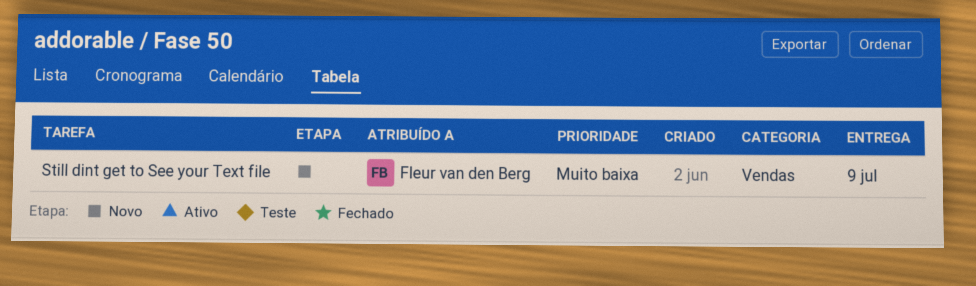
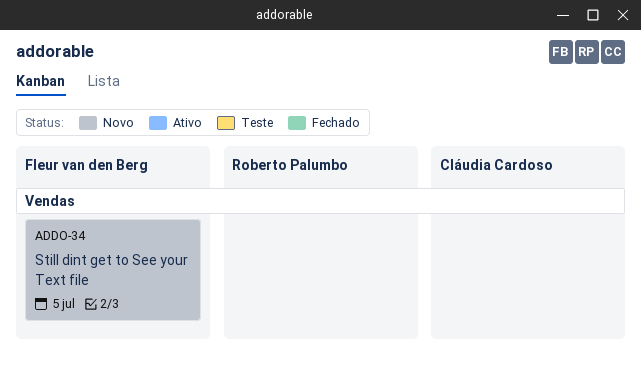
Still dint get to See your Text file, due: Jul 9 -> Jul 5

